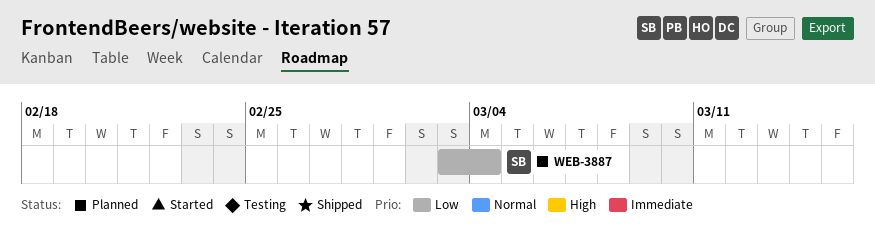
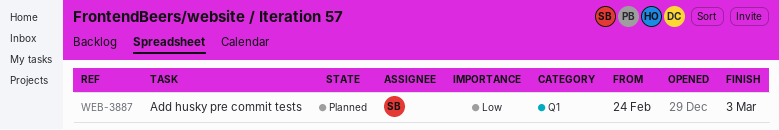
WEB-3887, start: Mar 3 -> Feb 24
WEB-3887, due: Mar 4 -> Mar 3

